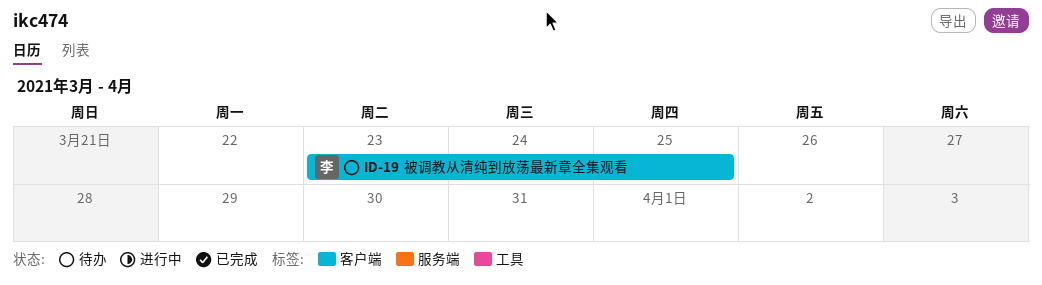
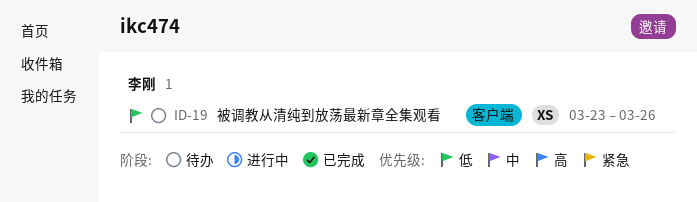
ID-19, due: Mar 25 -> Mar 26

